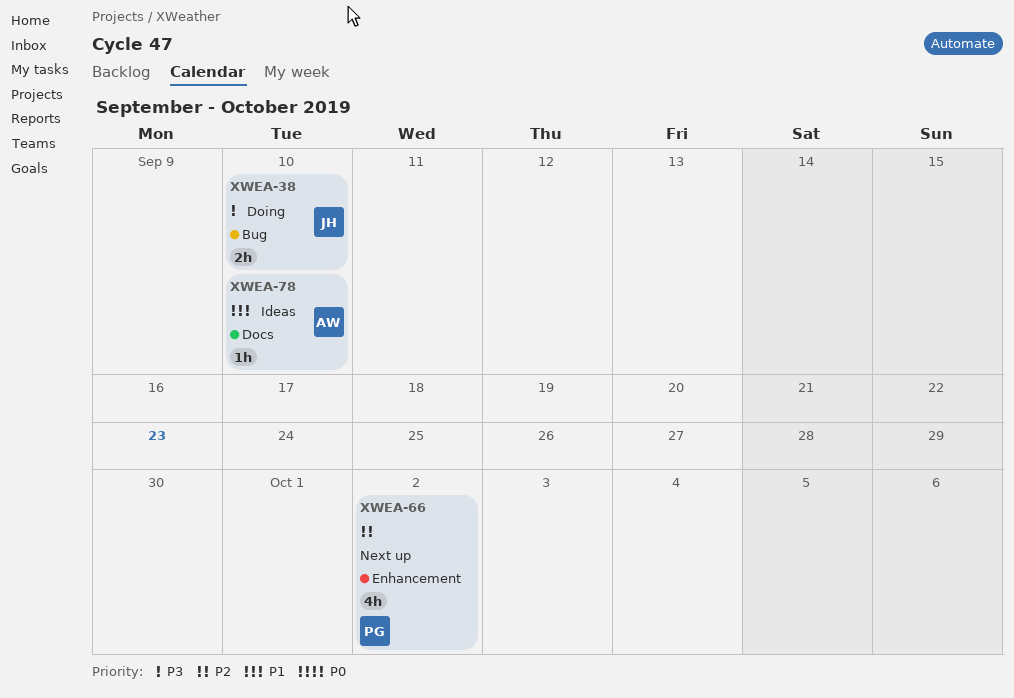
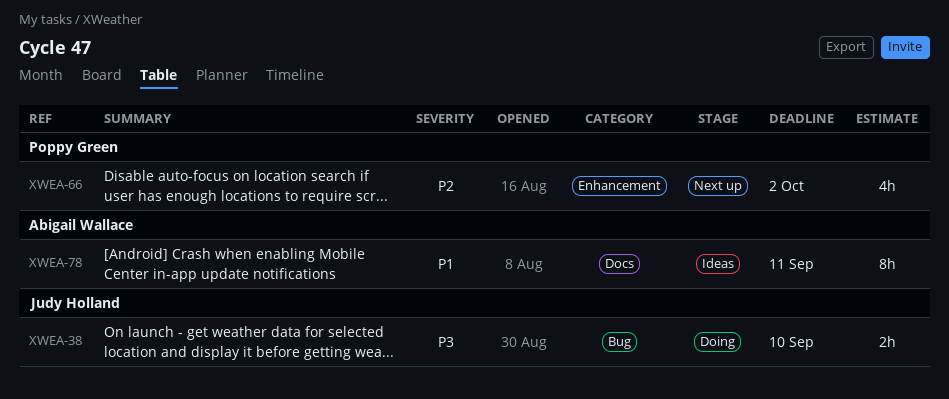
XWEA-78, estimate: 1h -> 8h
XWEA-78, due: Sep 10 -> Sep 11

